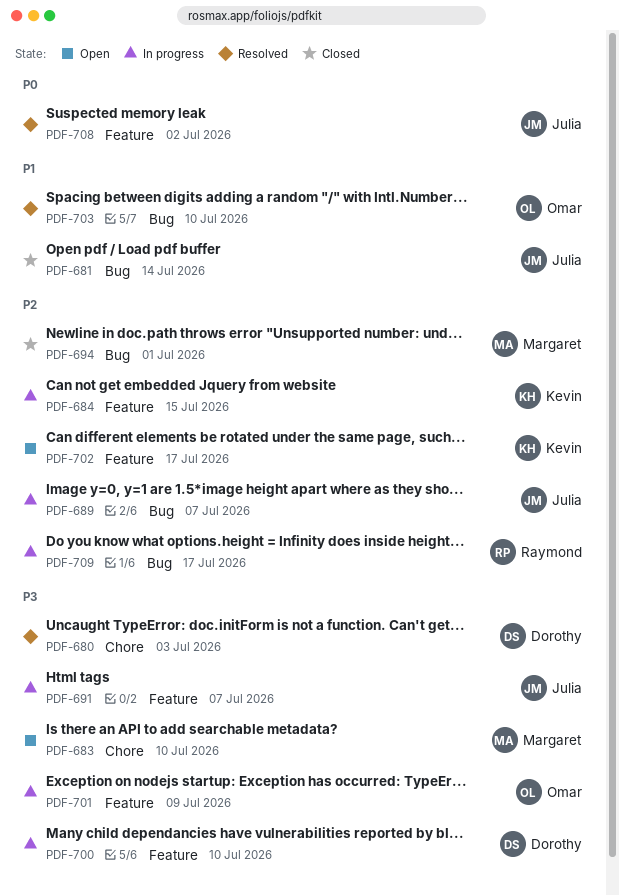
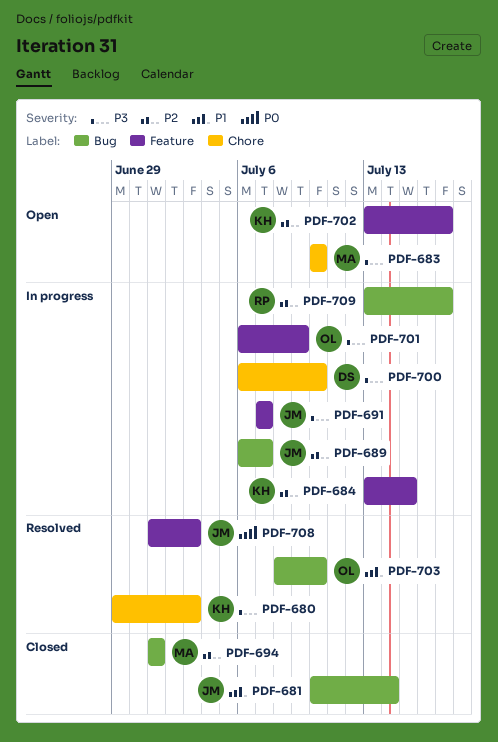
PDF-680, owner: Dorothy -> Kevin
PDF-700, label: Feature -> Chore
PDF-708, due: Jul 2 -> Jul 3

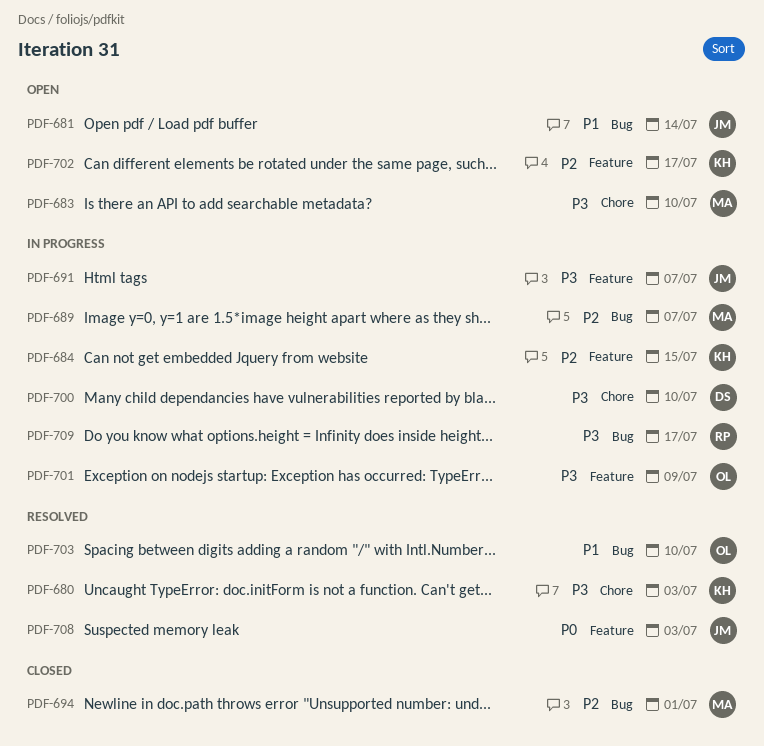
PDF-681, status: Closed -> Open
PDF-689, owner: JM -> MA
PDF-709, priority: P2 -> P3

